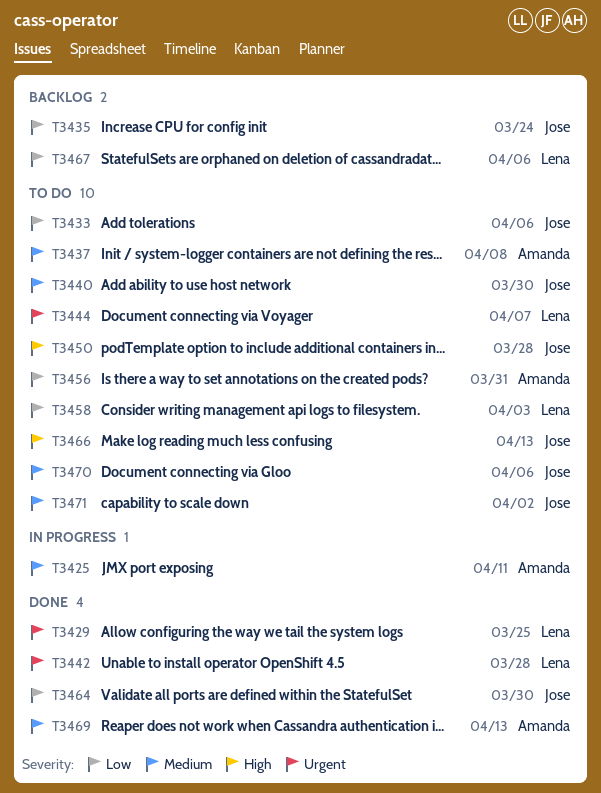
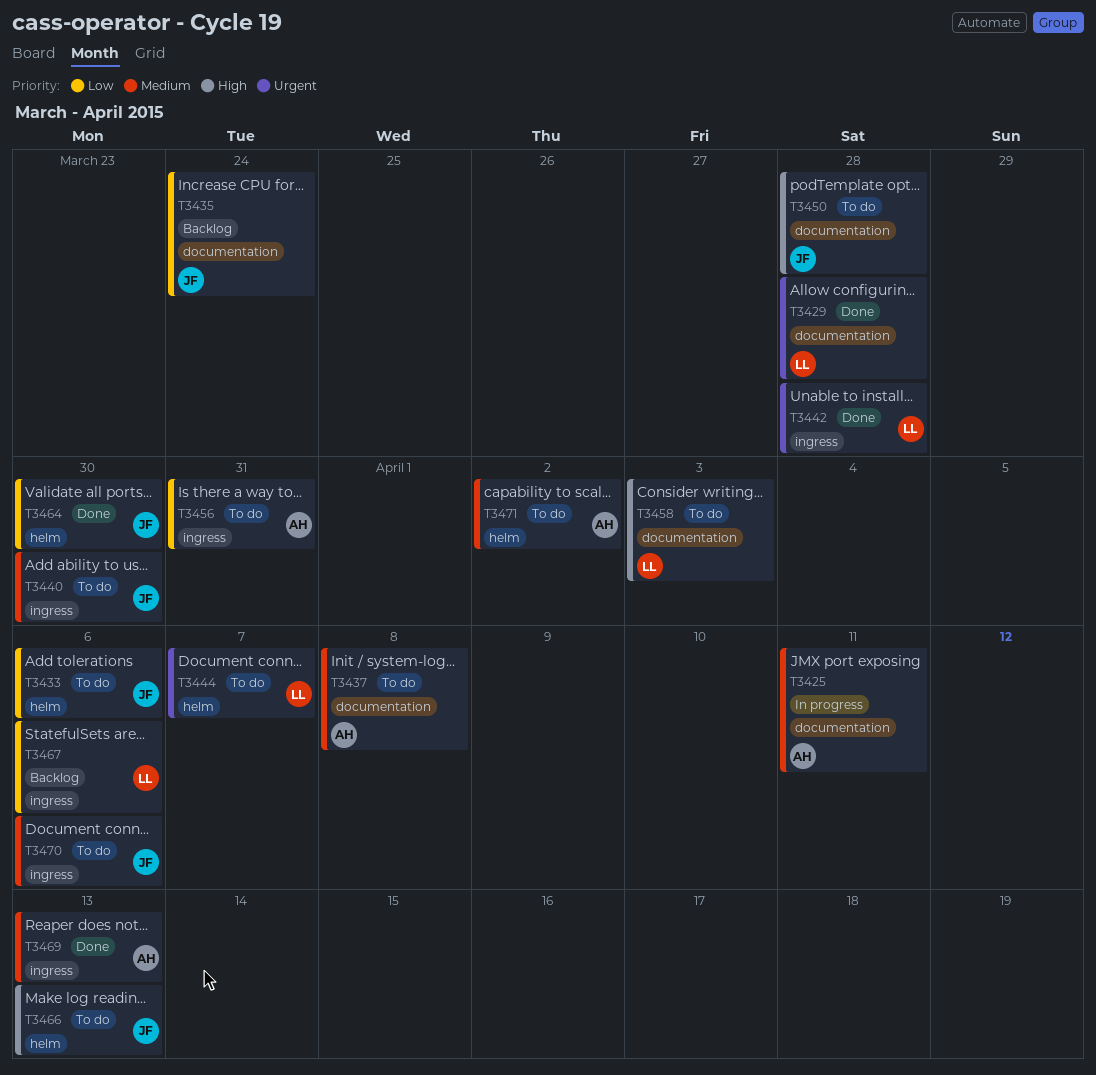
T3429, due: Mar 25 -> Mar 28
T3458, priority: Low -> High
T3471, owner: Jose -> Amanda

